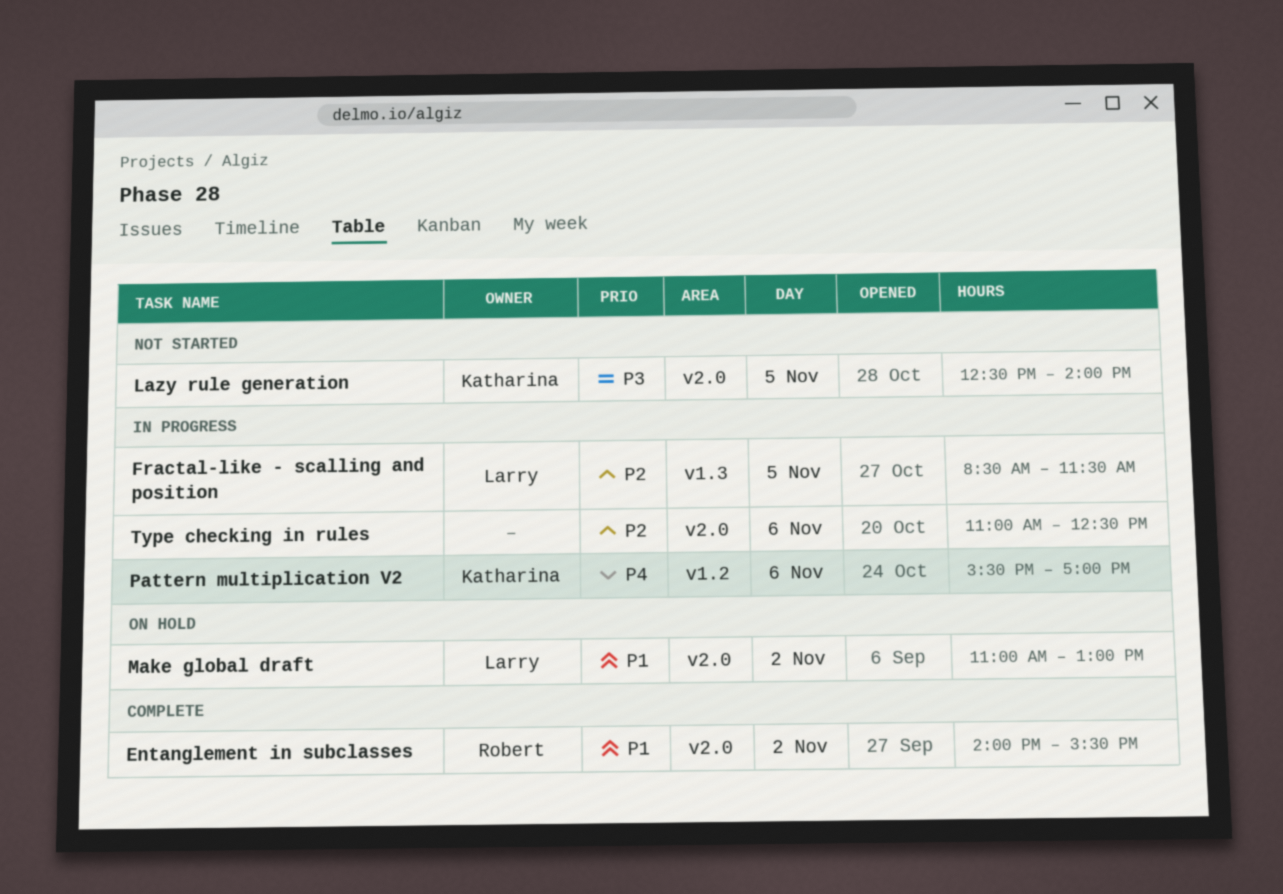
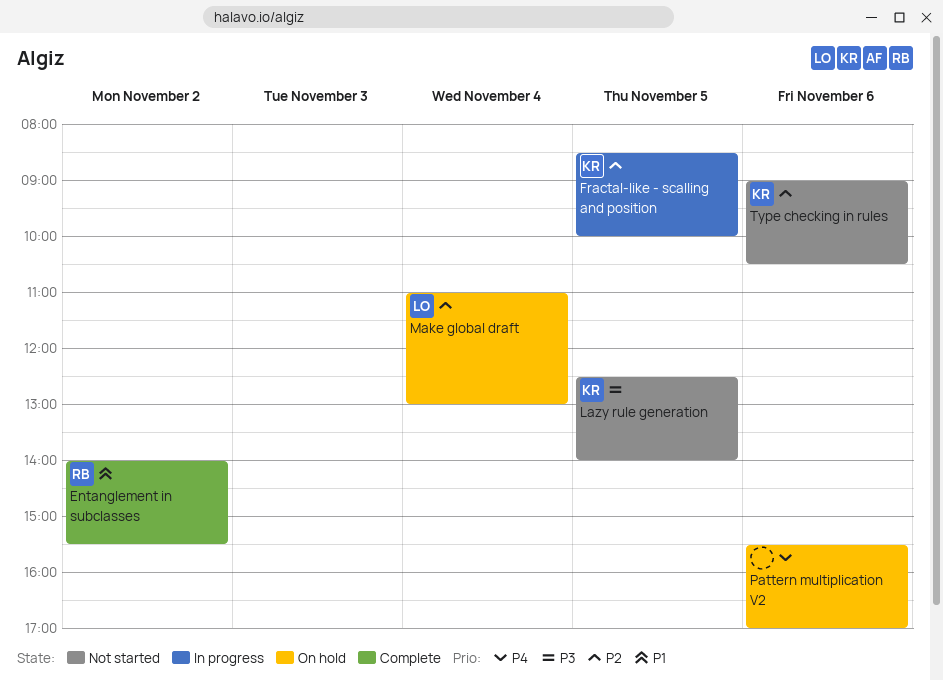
Fractal-like - scalling and position, owner: Larry -> Katharina
Fractal-like - scalling and position, ends: 11:30 -> 10:00
Make global draft, priority: P1 -> P2
Make global draft, day: Nov 2 -> Nov 4
Pattern multiplication V2, status: In progress -> On hold
Pattern multiplication V2, owner: Katharina -> none
Type checking in rules, status: In progress -> Not started
Type checking in rules, owner: none -> Katharina
Type checking in rules, begins: 11:00 -> 09:00
Type checking in rules, ends: 12:30 -> 10:30

